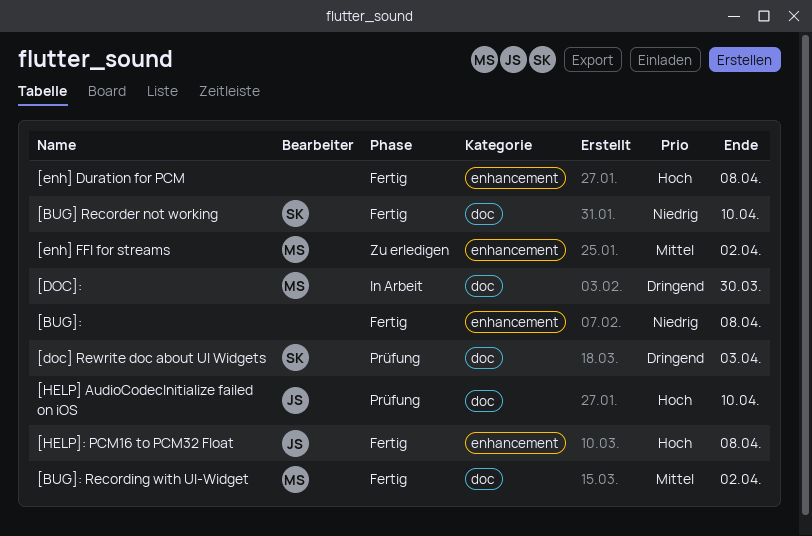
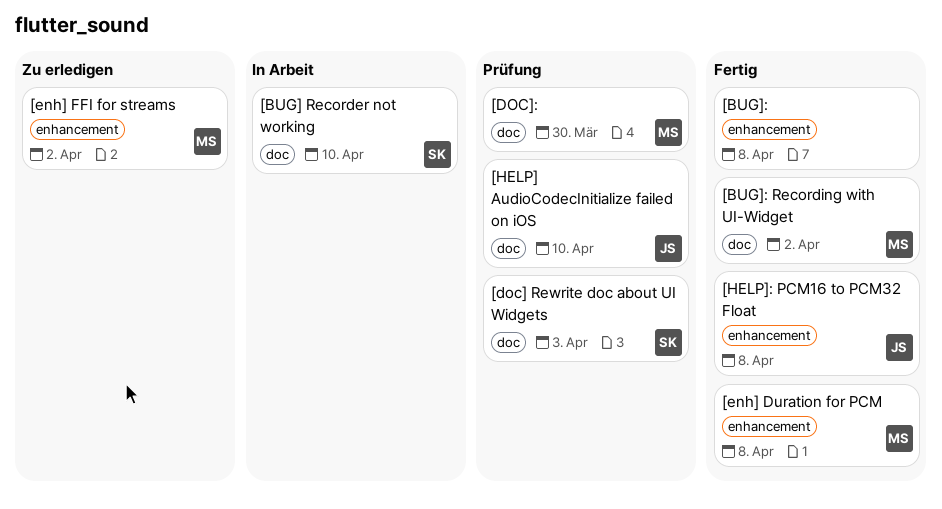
[BUG] Recorder not working, status: Fertig -> In Arbeit
[DOC]:, status: In Arbeit -> Prüfung
[enh] Duration for PCM, owner: none -> MS

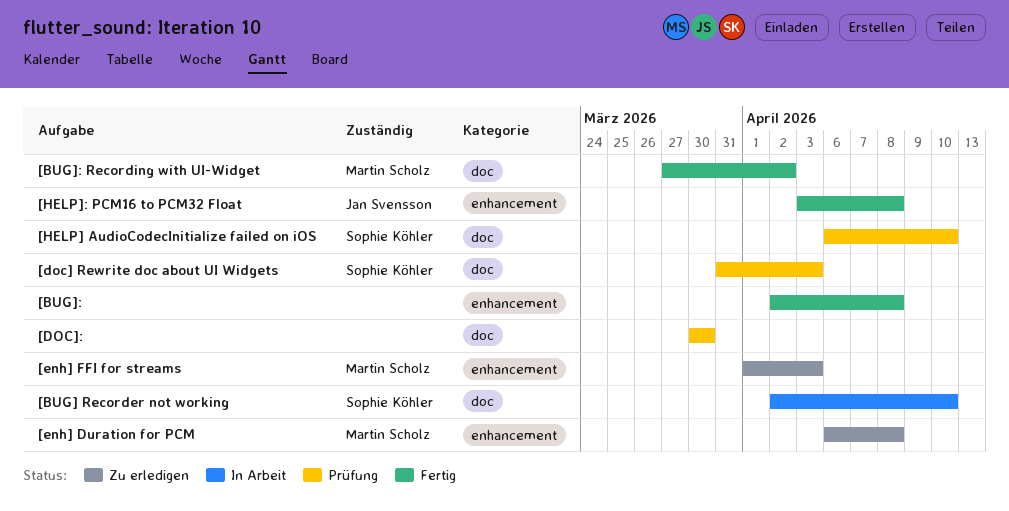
[DOC]:, owner: Martin Scholz -> none
[enh] Duration for PCM, status: Fertig -> Zu erledigen
[enh] FFI for streams, due: Apr 2 -> Apr 3
[HELP] AudioCodecInitialize failed on iOS, owner: Jan Svensson -> Sophie Köhler

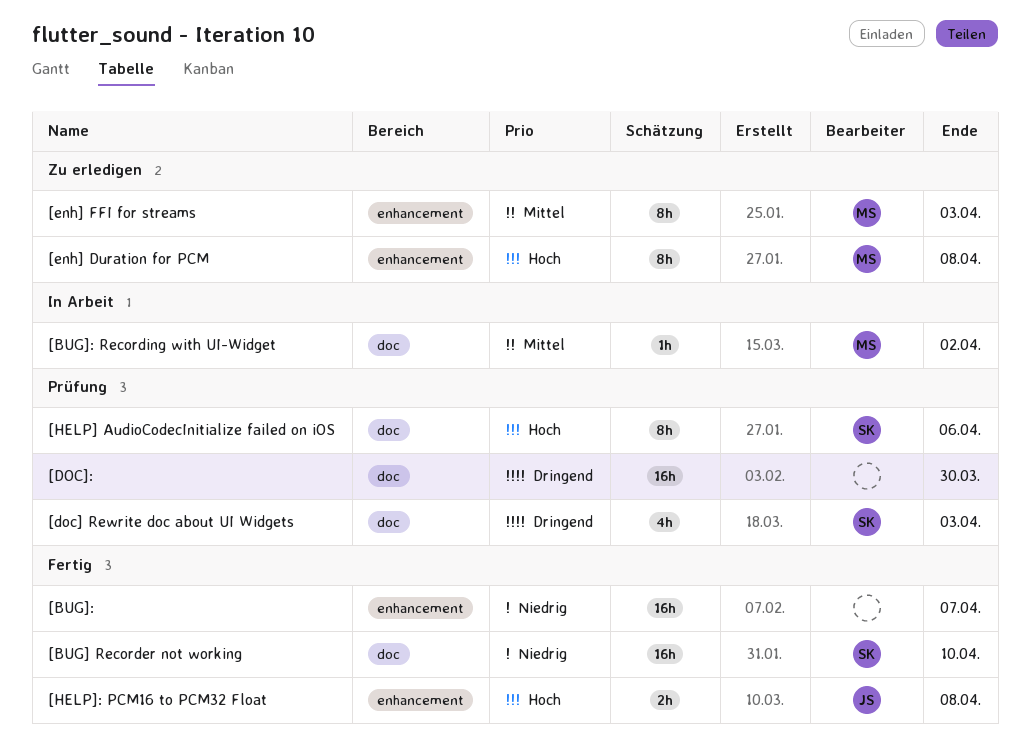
[BUG] Recorder not working, status: In Arbeit -> Fertig
[BUG]:, due: Apr 8 -> Apr 7
[BUG]: Recording with UI-Widget, status: Fertig -> In Arbeit
[HELP] AudioCodecInitialize failed on iOS, due: Apr 10 -> Apr 6

